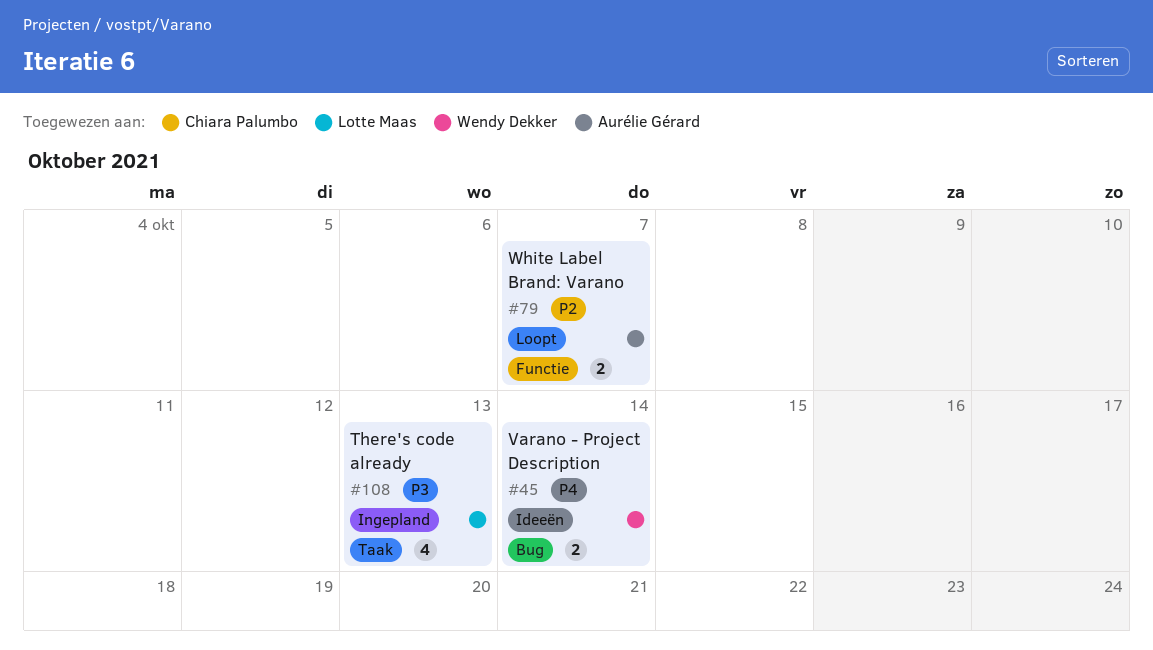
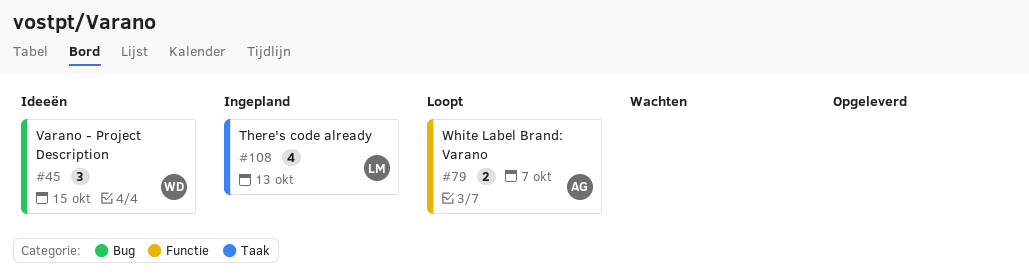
#45, estimate: 2 -> 3
#45, due: Oct 14 -> Oct 15

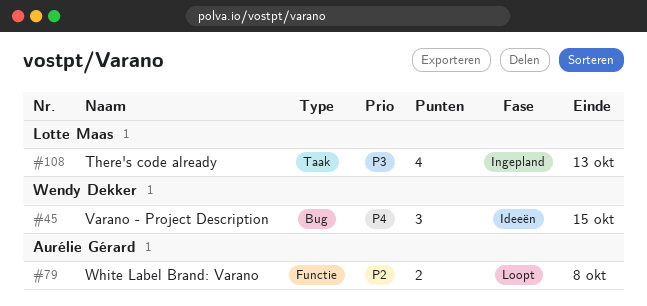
#79, due: Oct 7 -> Oct 8

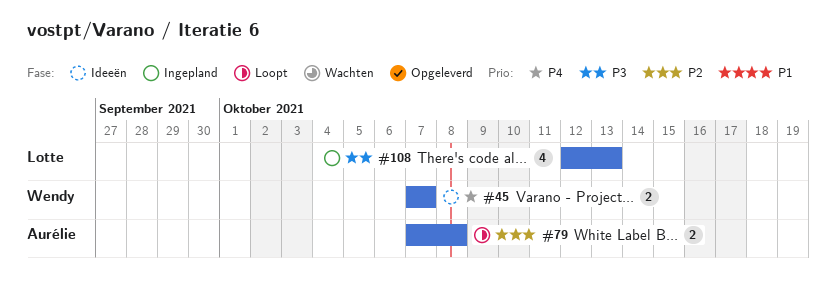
#45, estimate: 3 -> 2
#45, due: Oct 15 -> Oct 7

